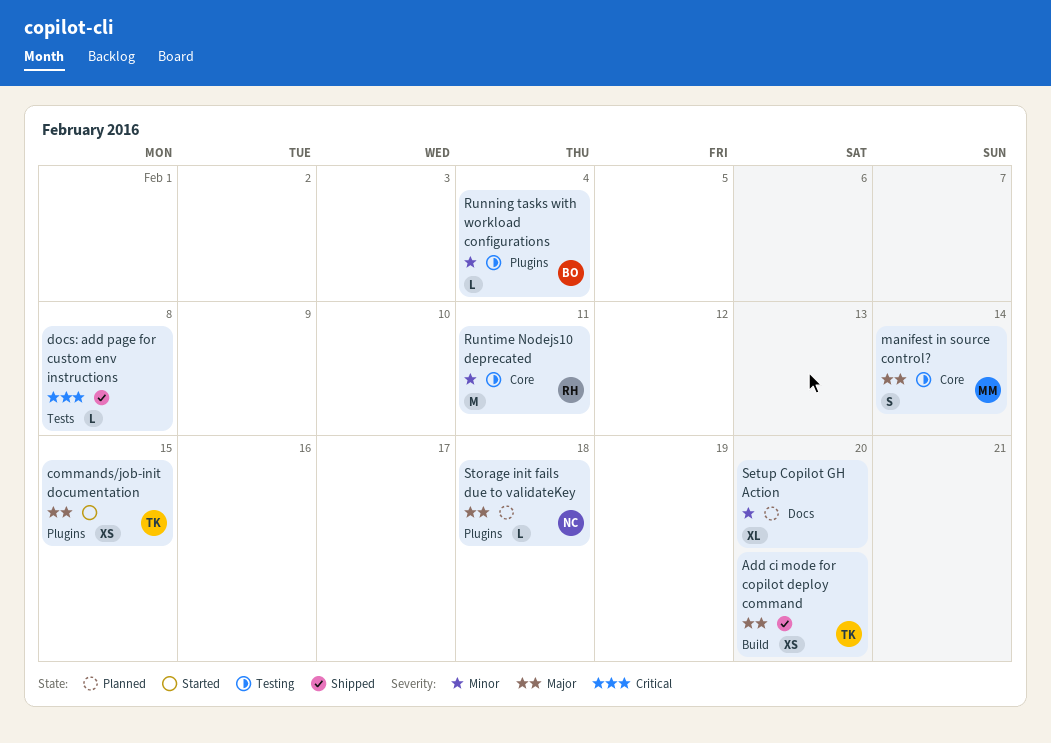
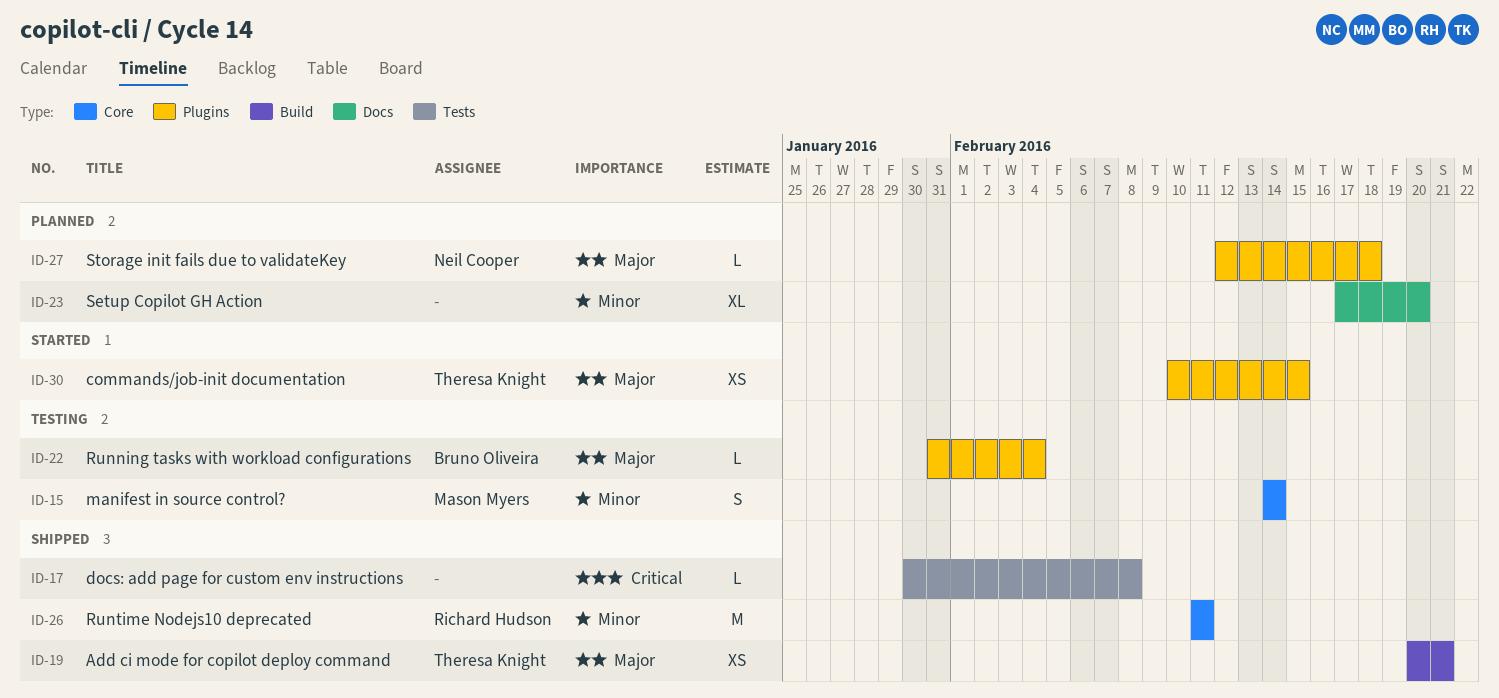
Add ci mode for copilot deploy command, due: Feb 20 -> Feb 21
manifest in source control?, priority: Major -> Minor
Running tasks with workload configurations, priority: Minor -> Major
Runtime Nodejs10 deprecated, status: Testing -> Shipped

